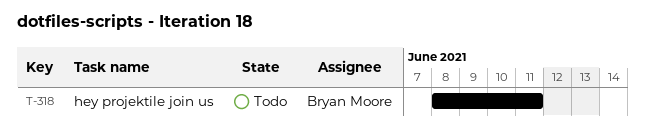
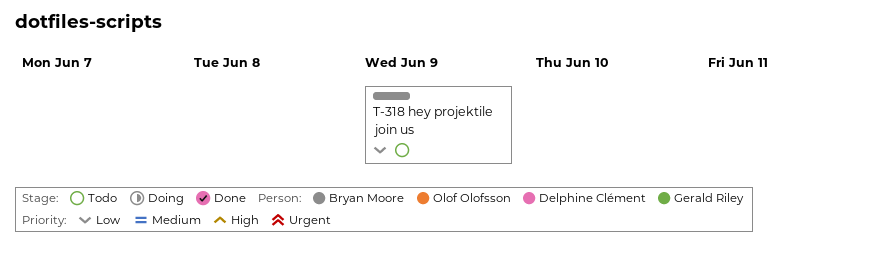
T-318, due: Jun 11 -> Jun 9

